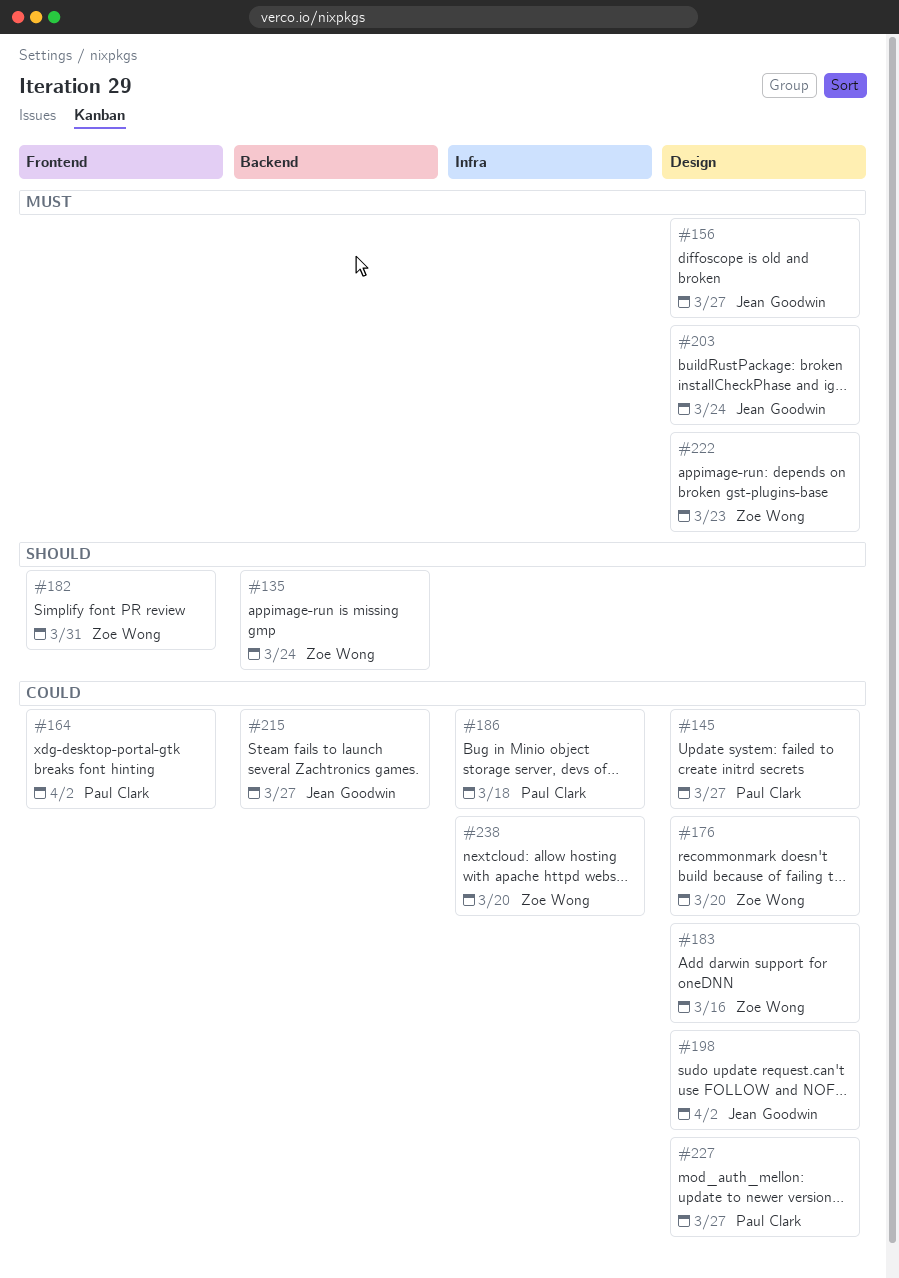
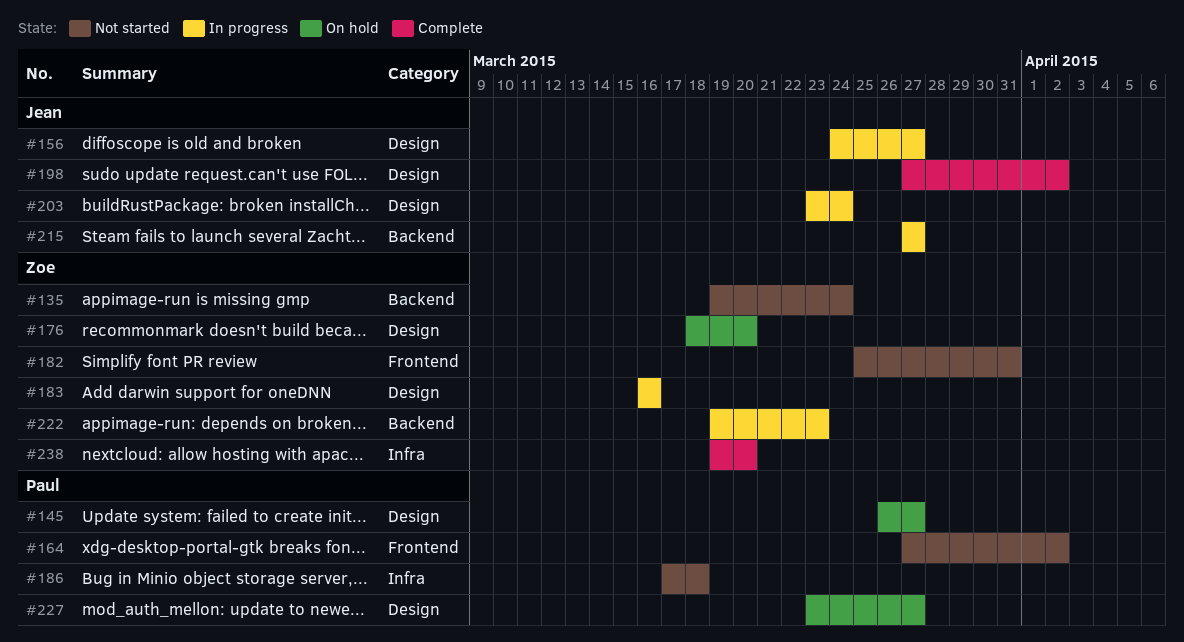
#222, label: Design -> Backend

